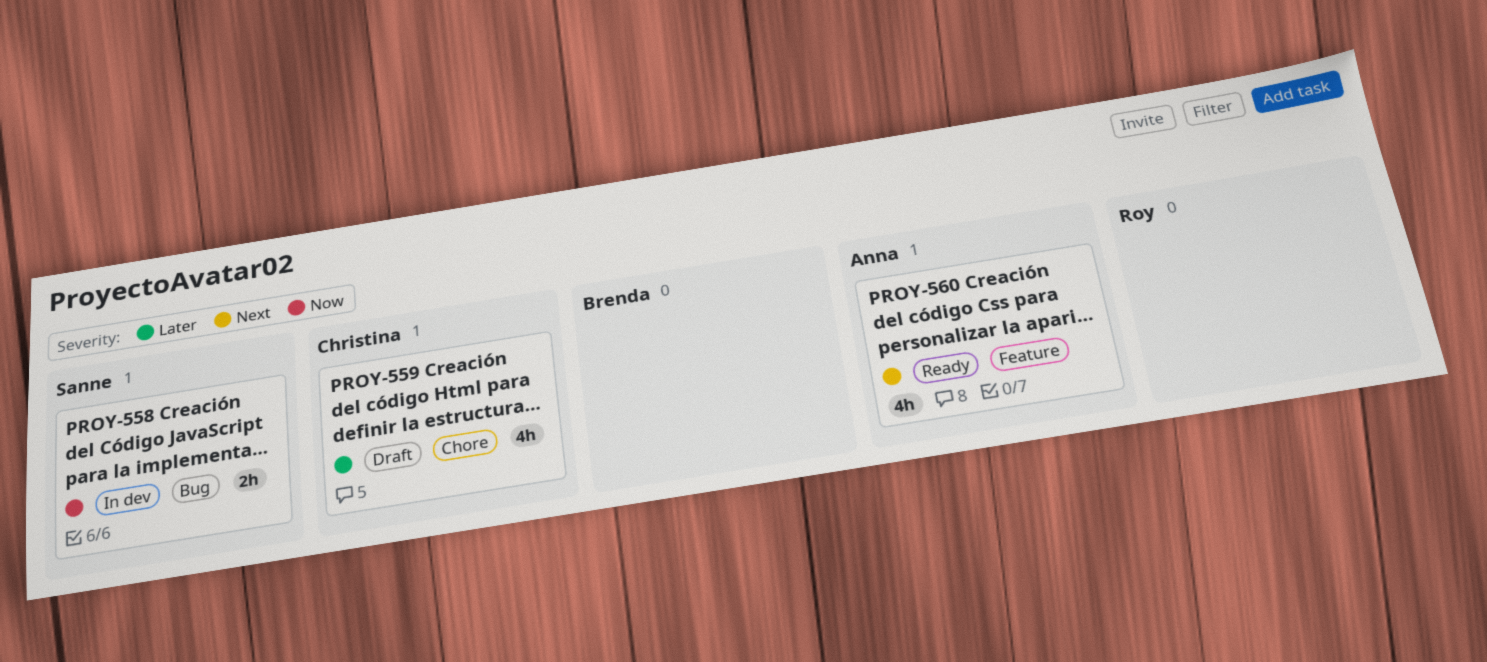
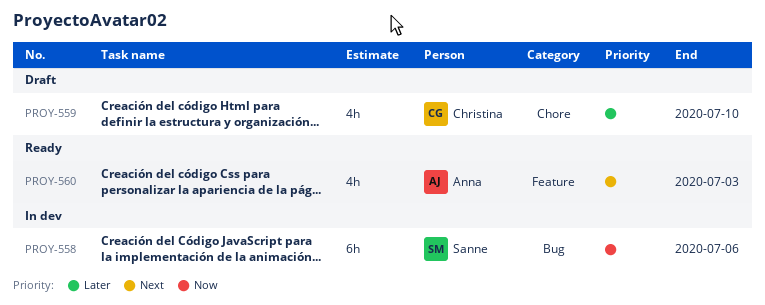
PROY-558, estimate: 2h -> 6h

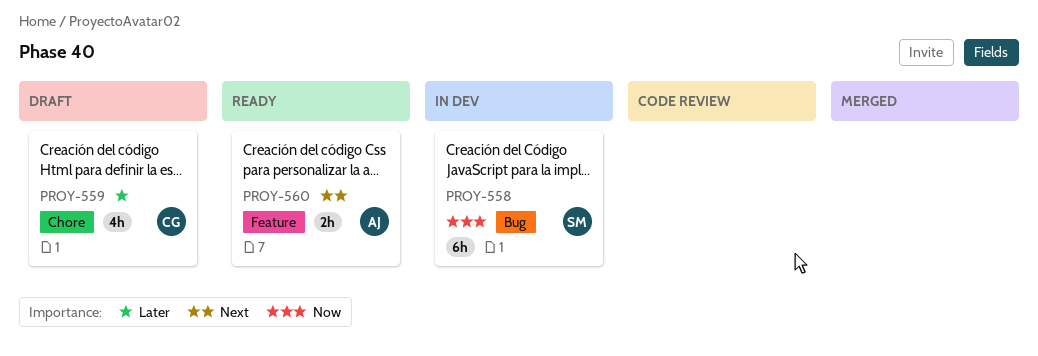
PROY-560, estimate: 4h -> 2h

